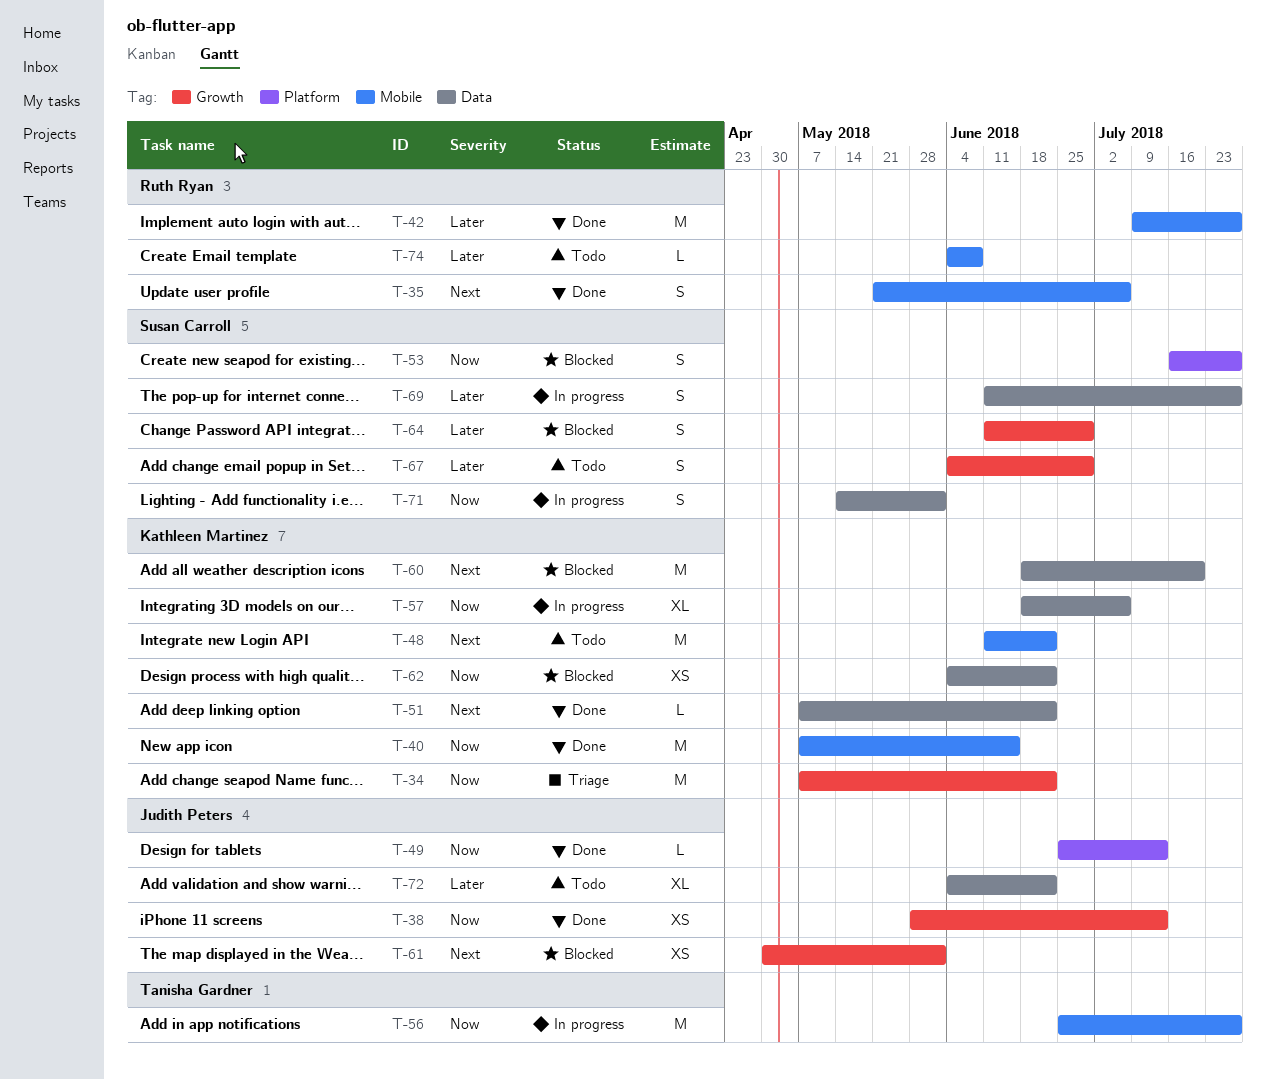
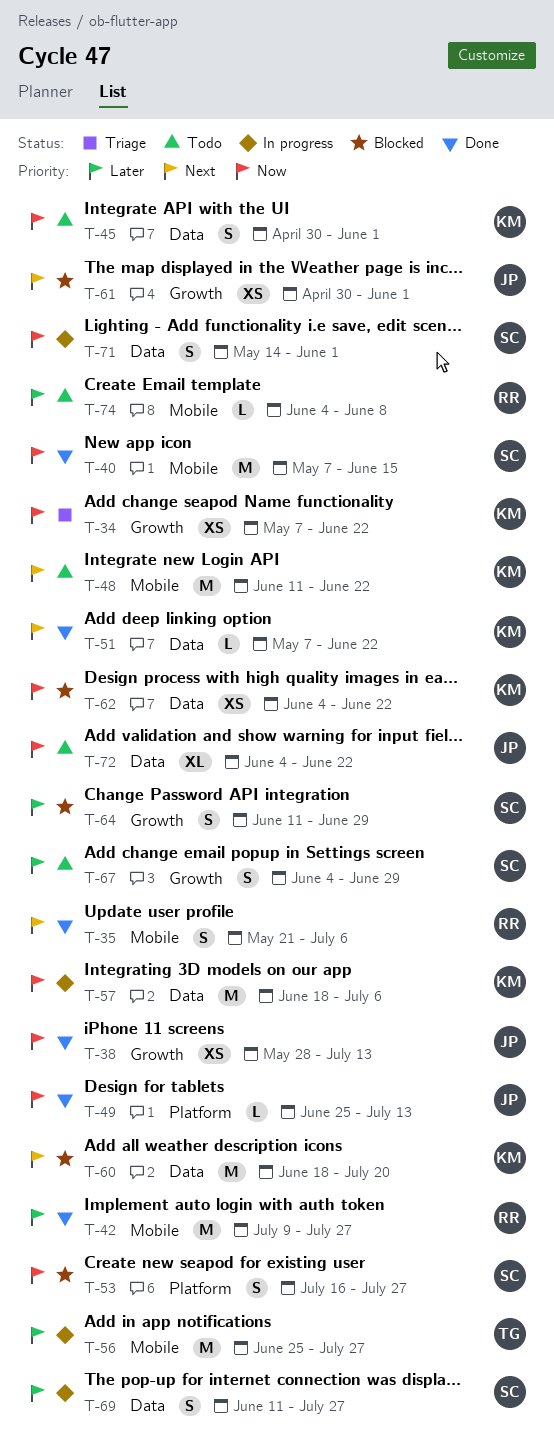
T-34, estimate: M -> XS
T-40, owner: Kathleen Martinez -> Susan Carroll
T-45: none -> present
T-56, priority: Now -> Later
T-57, estimate: XL -> M
T-72, priority: Later -> Now

